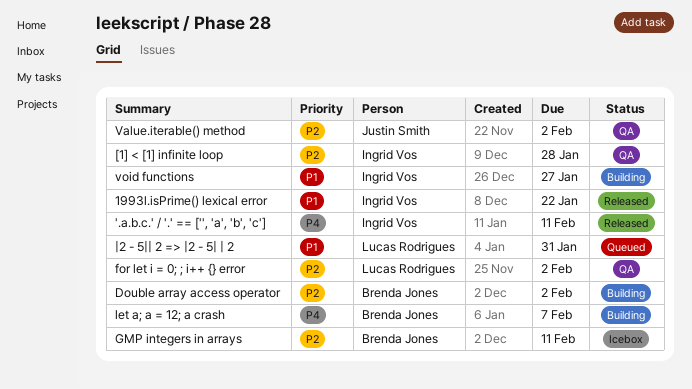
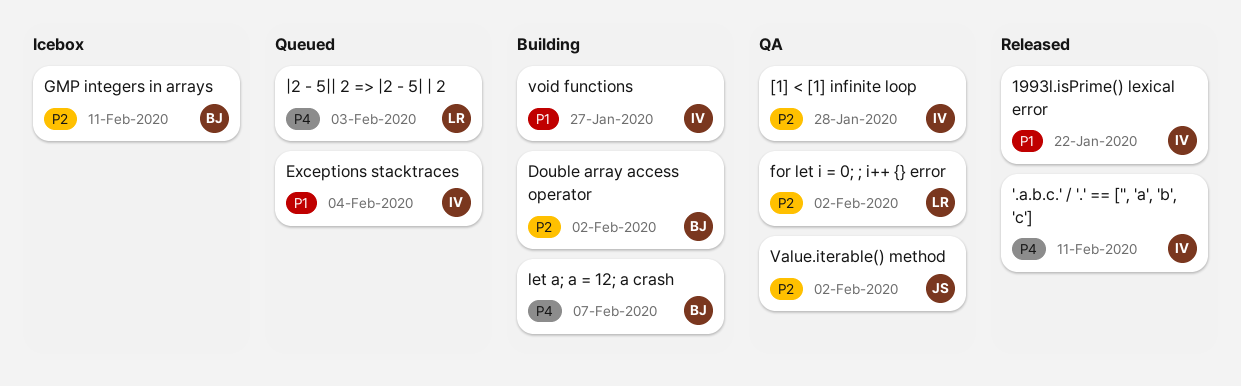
Exceptions stacktraces: none -> present
|2 - 5|| 2 => |2 - 5| | 2, priority: P1 -> P4
|2 - 5|| 2 => |2 - 5| | 2, due: Jan 31 -> Feb 3

